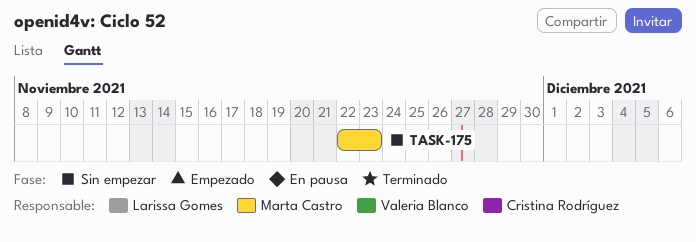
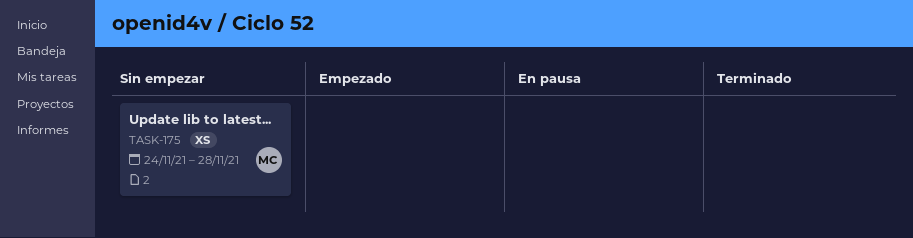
TASK-175, start: Nov 22 -> Nov 24
TASK-175, due: Nov 23 -> Nov 28

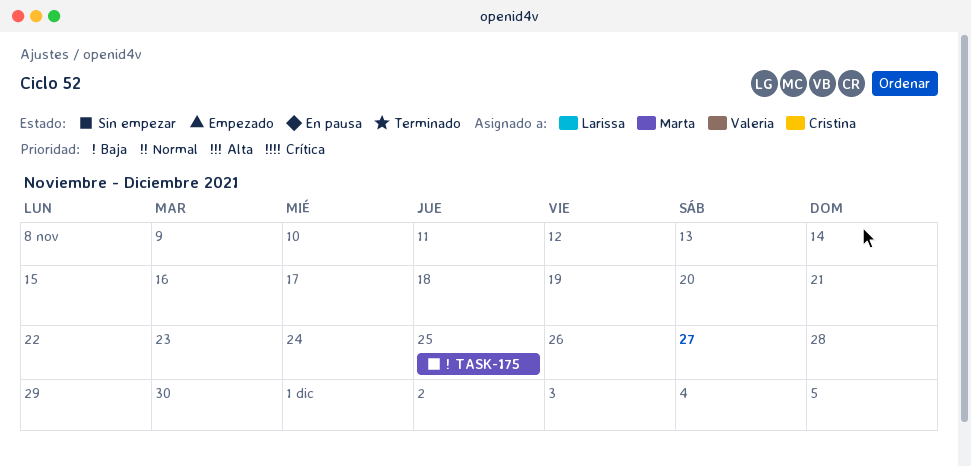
TASK-175, start: Nov 24 -> Nov 25
TASK-175, due: Nov 28 -> Nov 25

